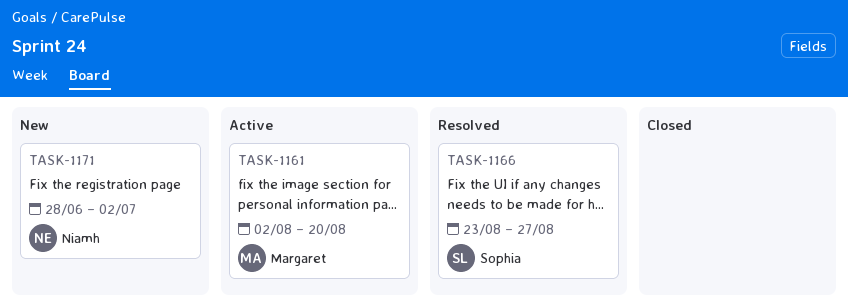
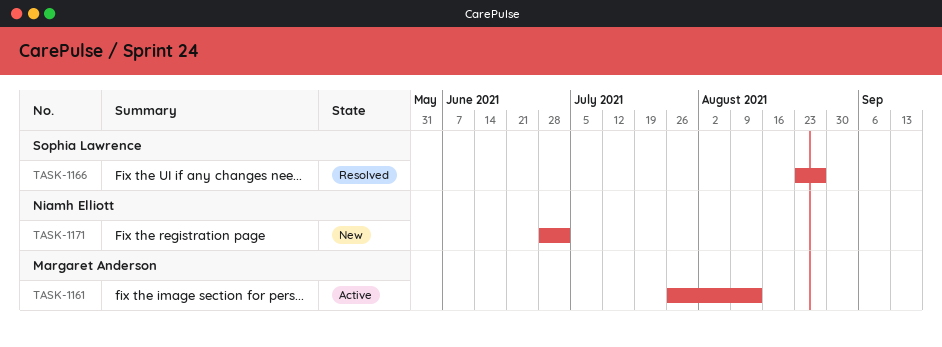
TASK-1161, start: Aug 2 -> Jul 26
TASK-1161, due: Aug 20 -> Aug 13

